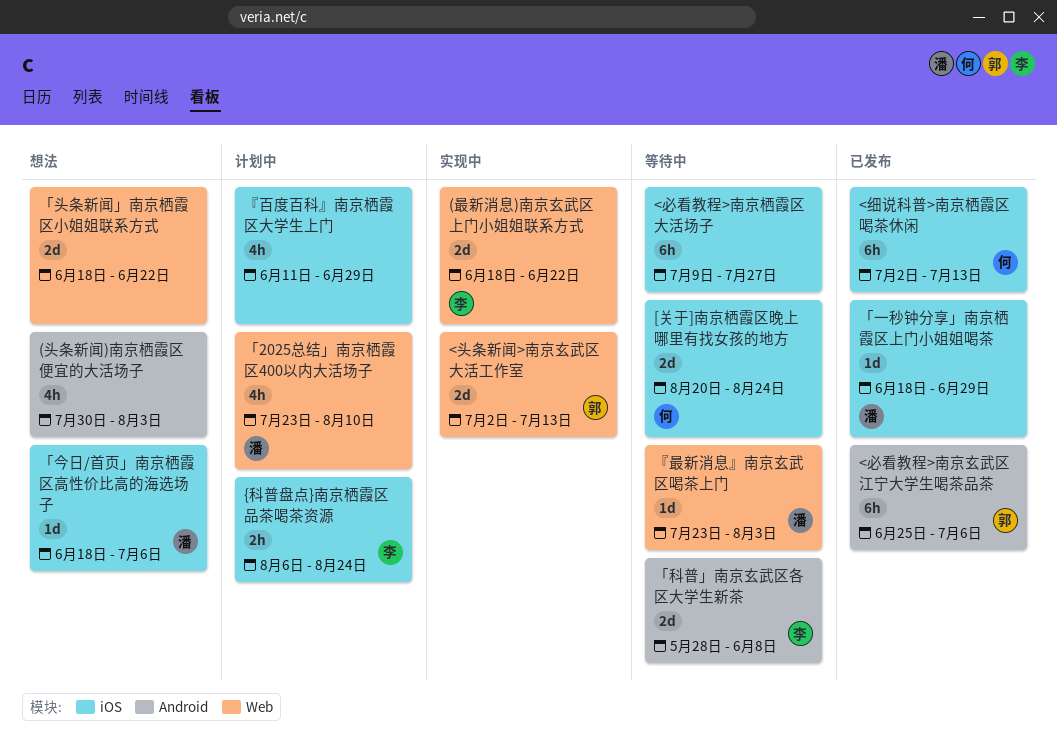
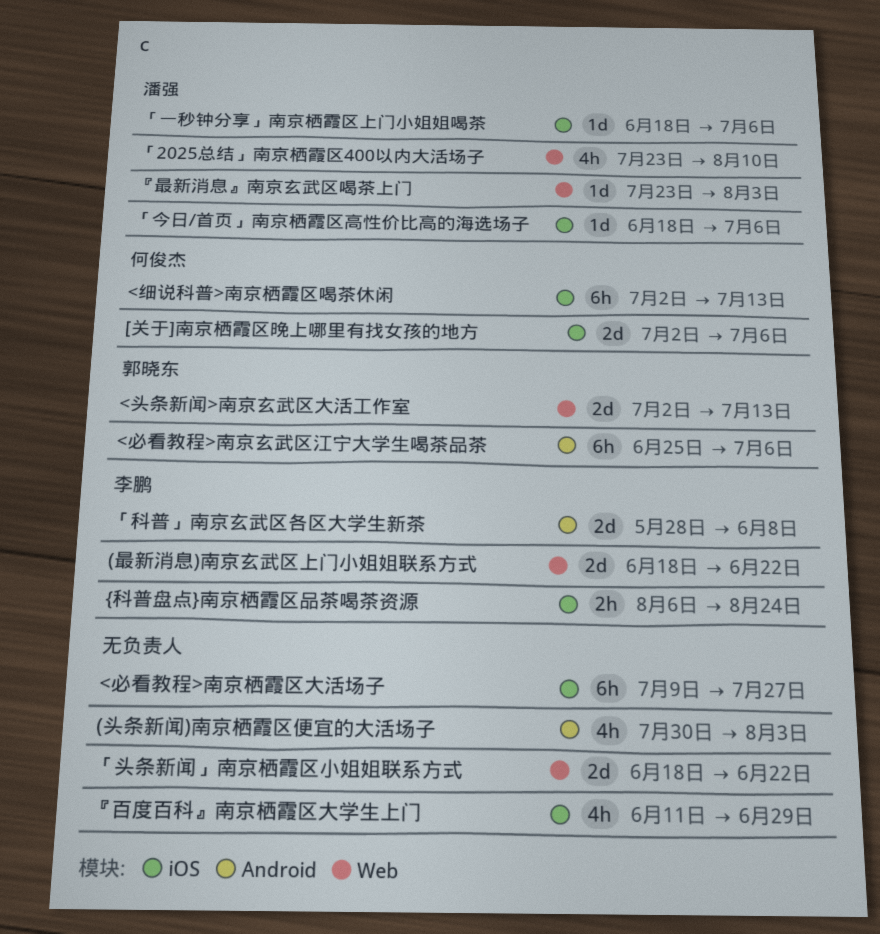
[关于]南京栖霞区晚上哪里有找女孩的地方, start: Aug 20 -> Jul 2
[关于]南京栖霞区晚上哪里有找女孩的地方, due: Aug 24 -> Jul 6
「一秒钟分享」南京栖霞区上门小姐姐喝茶, due: Jun 29 -> Jul 6

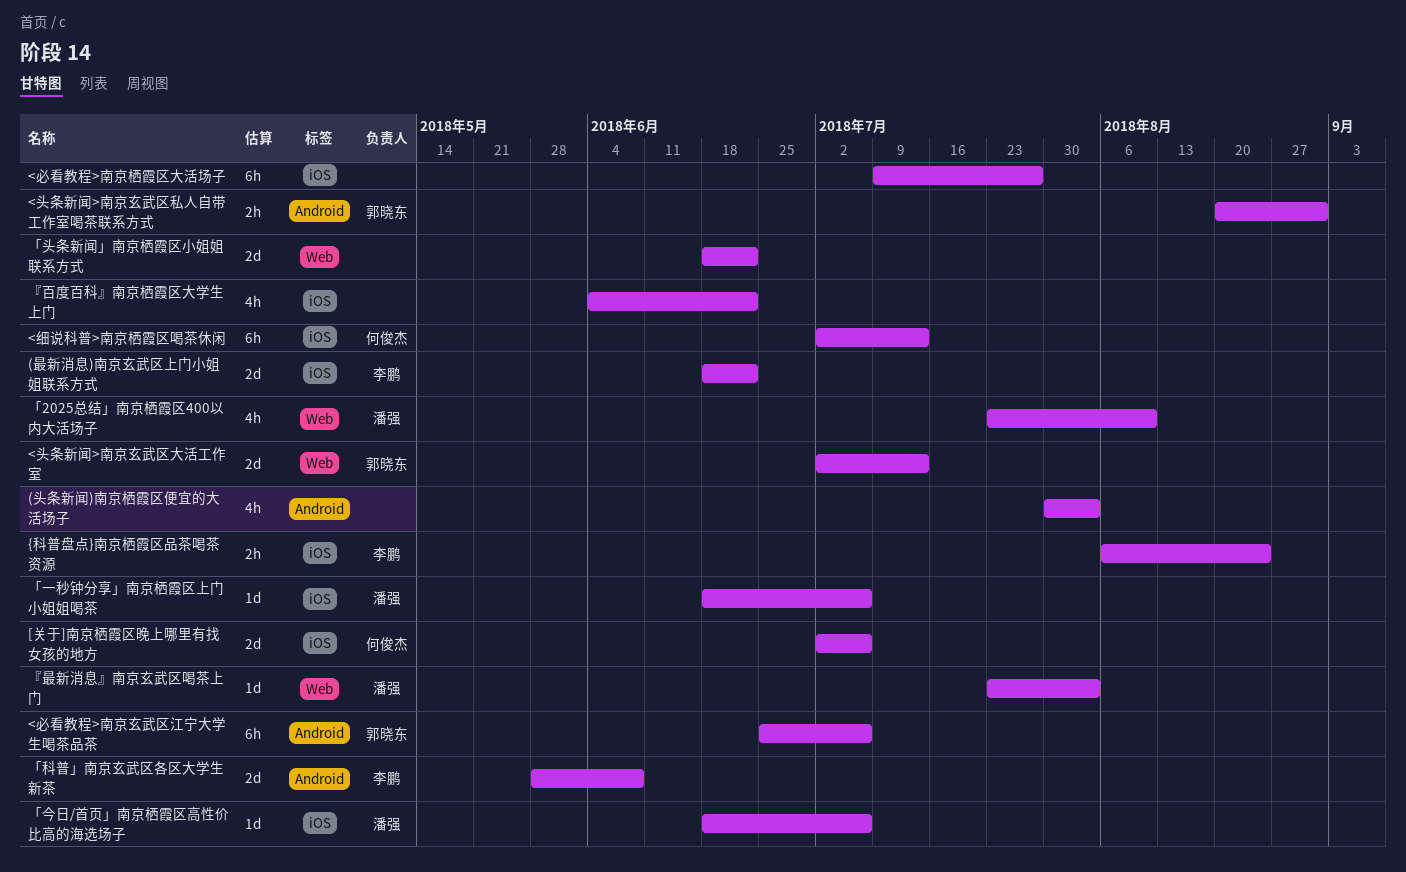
(最新消息)南京玄武区上门小姐姐联系方式, label: Web -> iOS
<头条新闻>南京玄武区私人自带工作室喝茶联系方式: none -> present
『百度百科』南京栖霞区大学生上门, start: Jun 11 -> Jun 4
『百度百科』南京栖霞区大学生上门, due: Jun 29 -> Jun 22

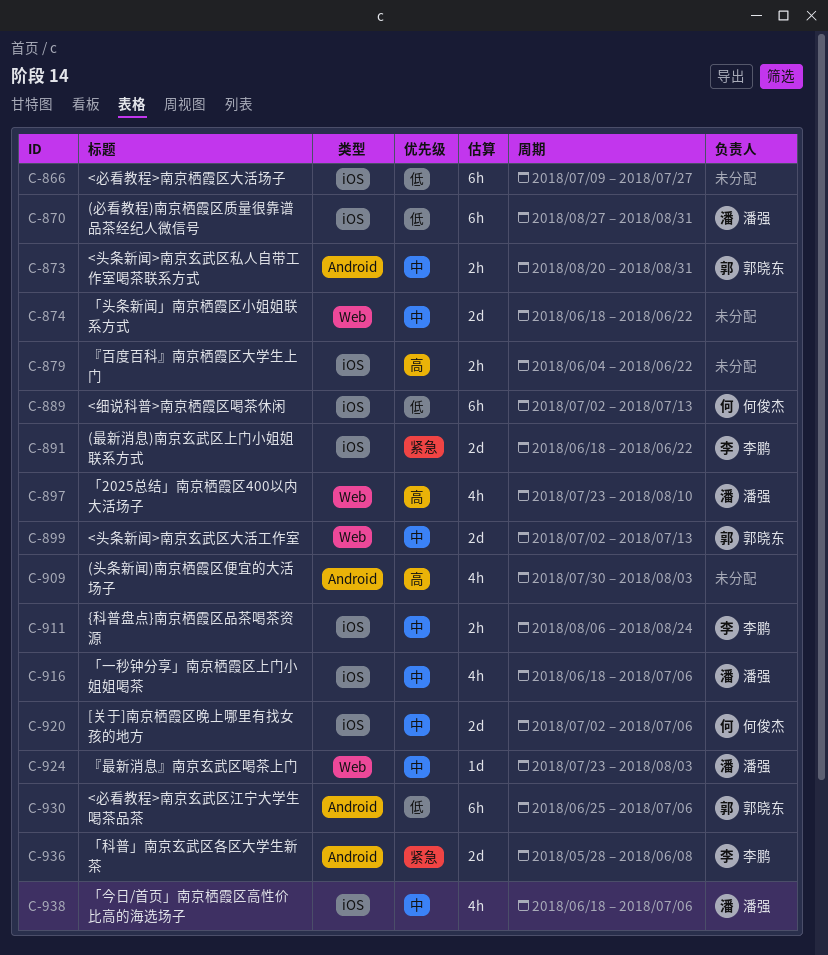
(必看教程)南京栖霞区质量很靠谱品茶经纪人微信号: none -> present
「一秒钟分享」南京栖霞区上门小姐姐喝茶, estimate: 1d -> 4h
「今日/首页」南京栖霞区高性价比高的海选场子, estimate: 1d -> 4h
『百度百科』南京栖霞区大学生上门, estimate: 4h -> 2h

